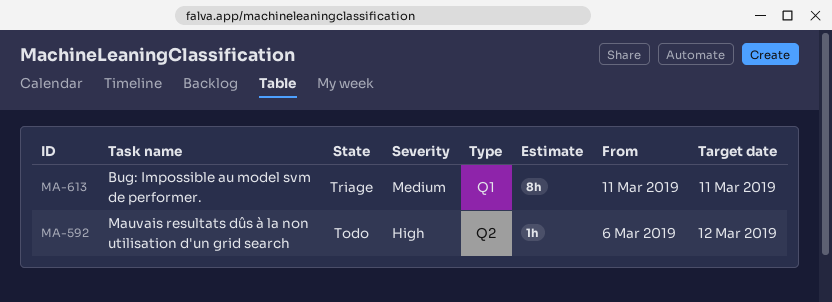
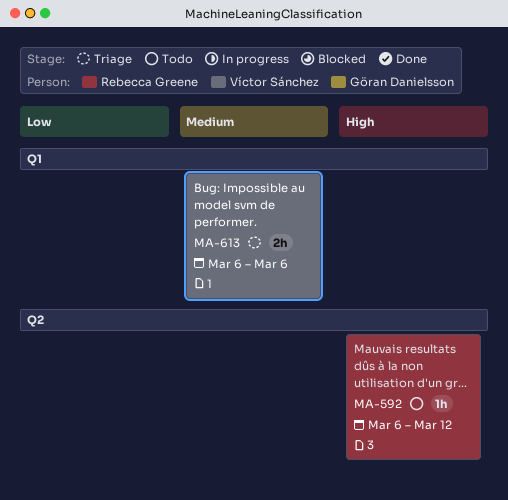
MA-613, estimate: 8h -> 2h
MA-613, start: Mar 11 -> Mar 6
MA-613, due: Mar 11 -> Mar 6

